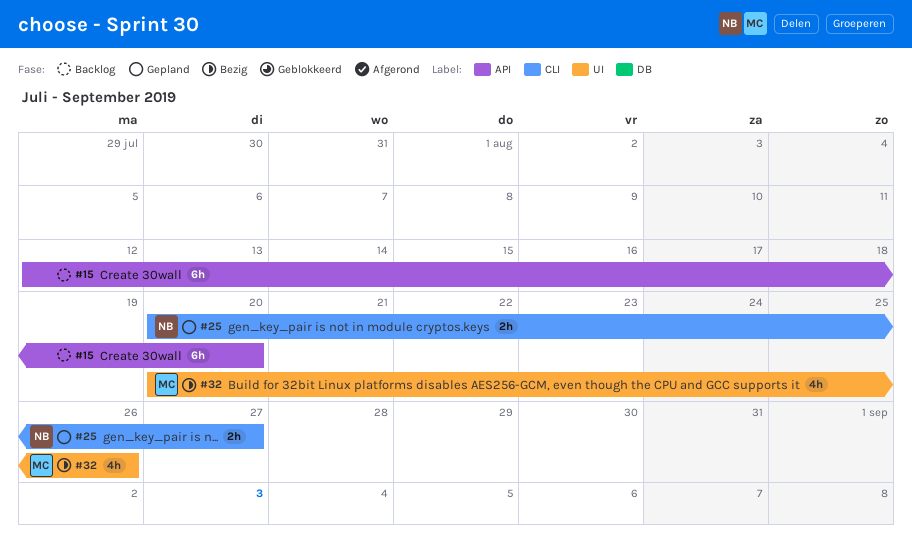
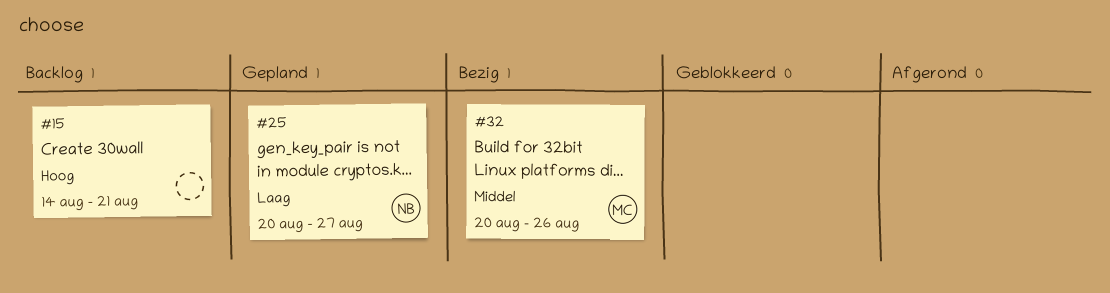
#15, start: Aug 12 -> Aug 14
#15, due: Aug 20 -> Aug 21

